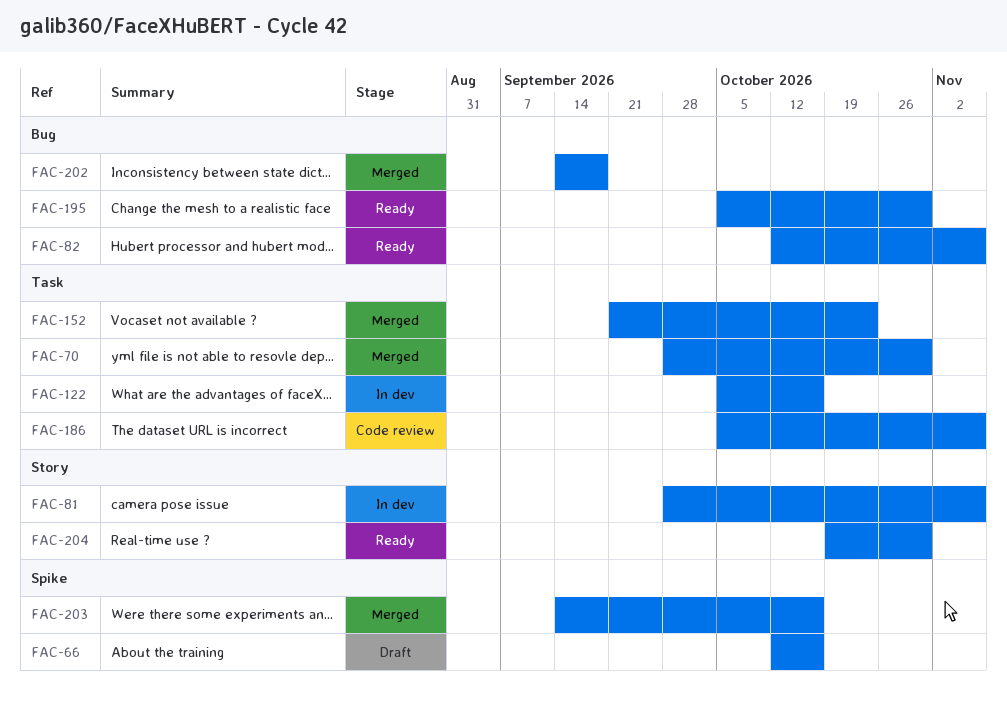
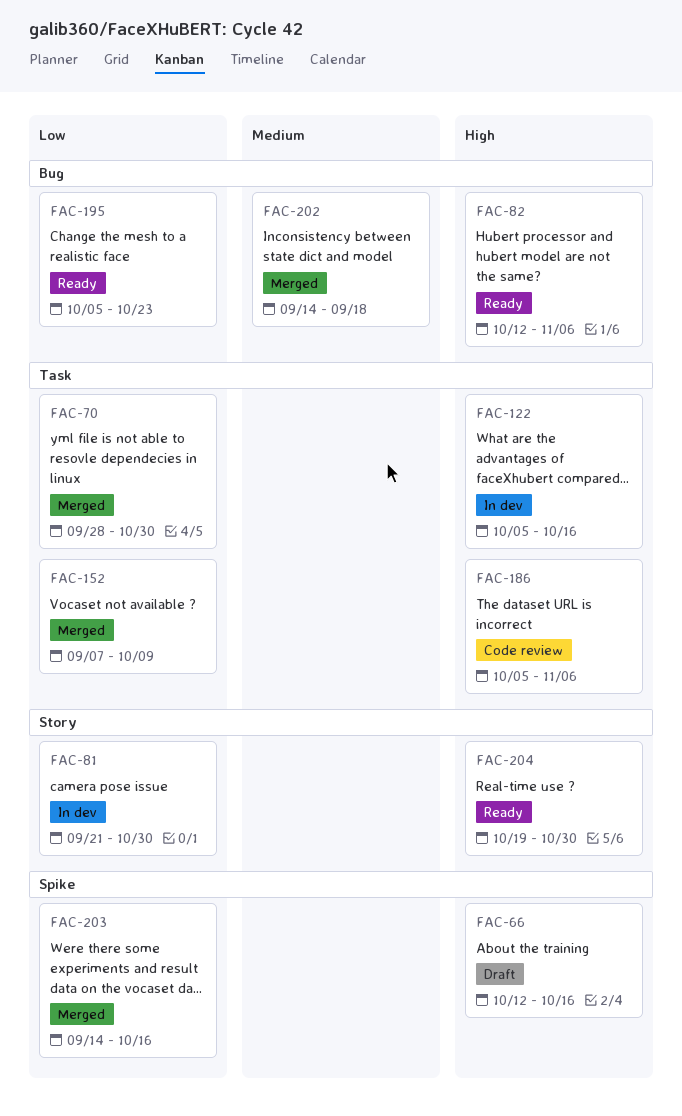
FAC-81, start: Sep 28 -> Sep 21
FAC-81, due: Nov 6 -> Oct 30
FAC-152, start: Sep 21 -> Sep 7
FAC-152, due: Oct 23 -> Oct 9
FAC-195, due: Oct 30 -> Oct 23

